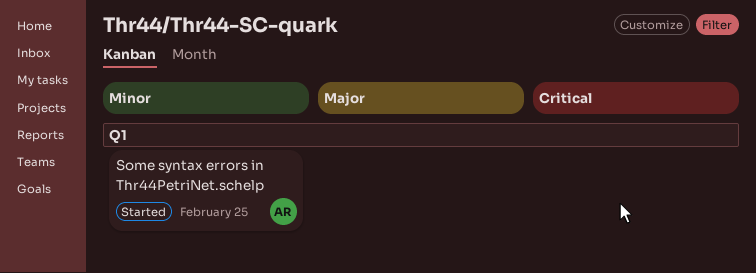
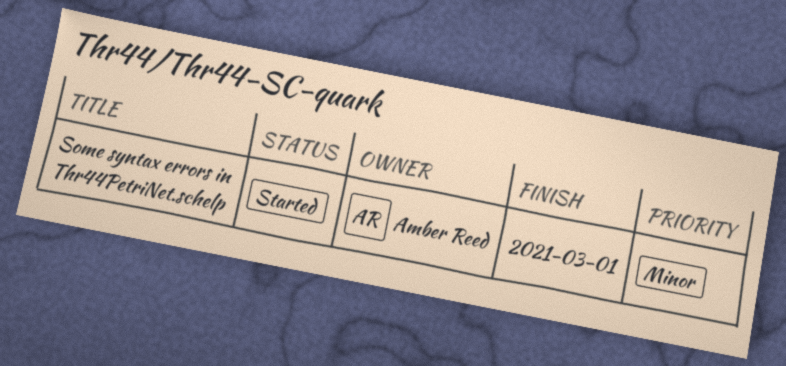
Some syntax errors in Thr44PetriNet.schelp, due: Feb 25 -> Mar 1

